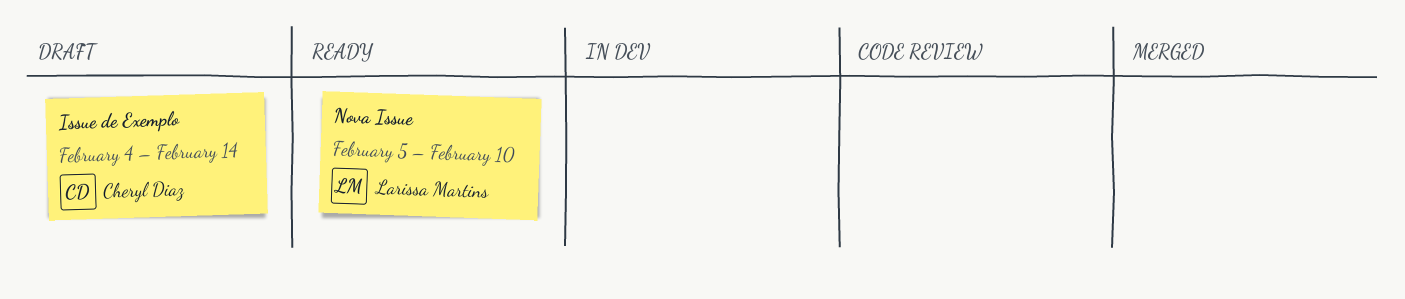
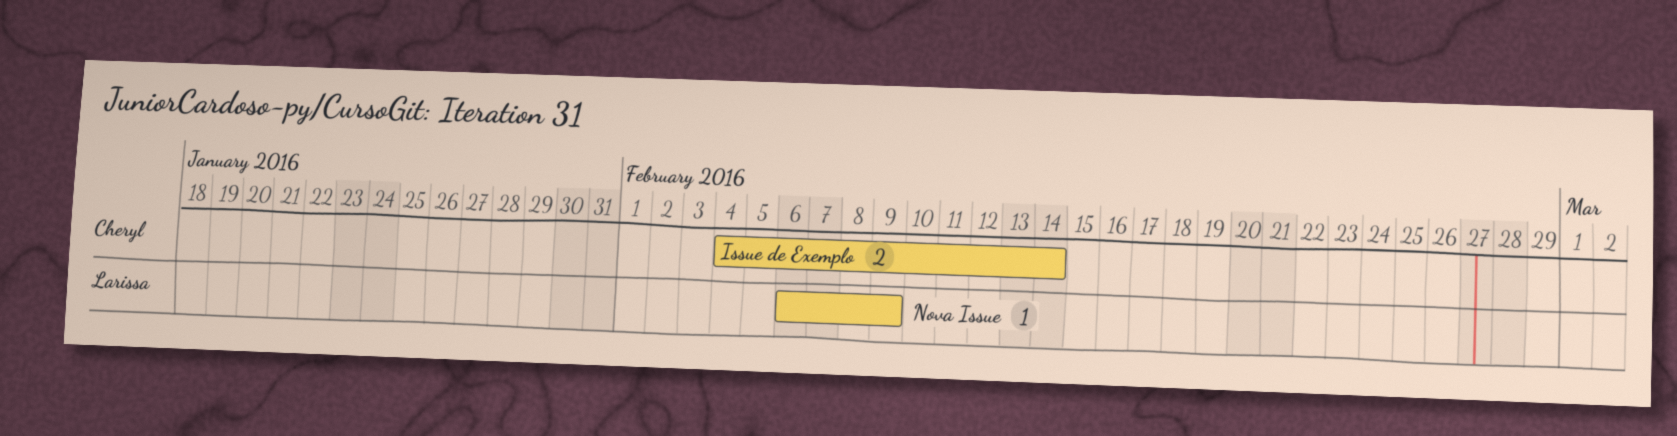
Nova Issue, start: Feb 5 -> Feb 6
Nova Issue, due: Feb 10 -> Feb 9

